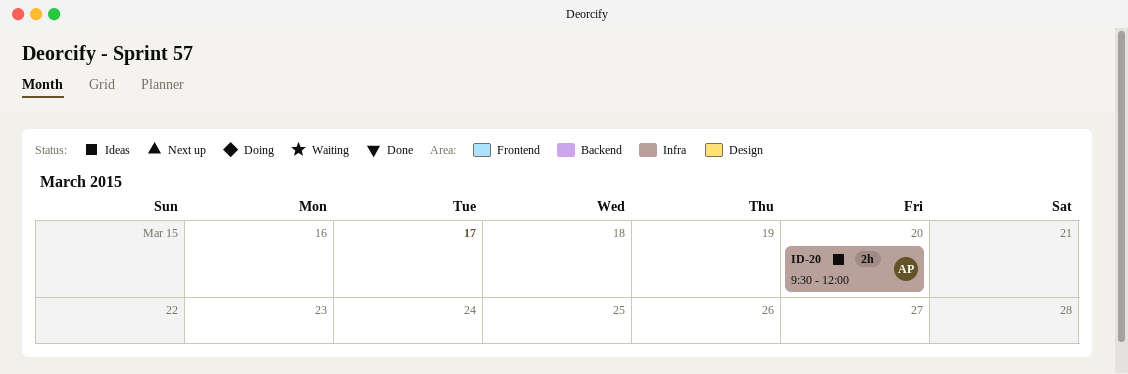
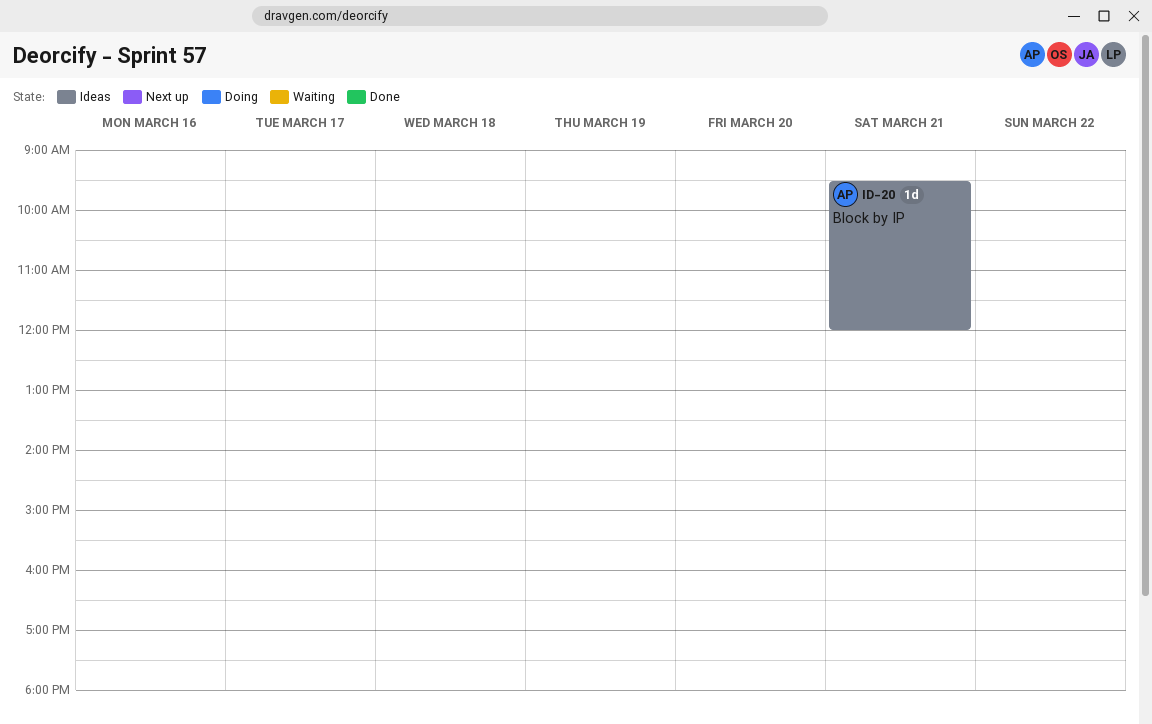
ID-20, estimate: 2h -> 1d
ID-20, day: Mar 20 -> Mar 21

